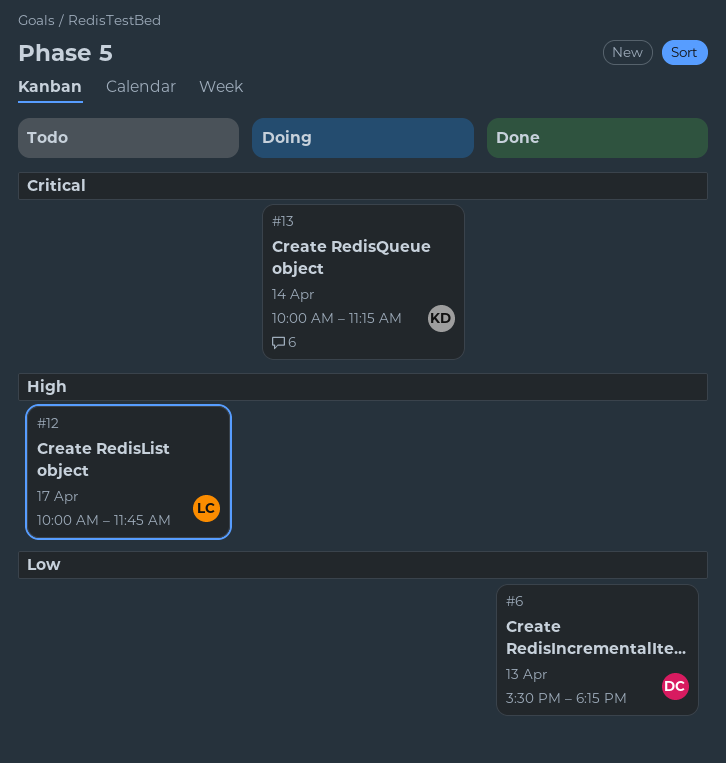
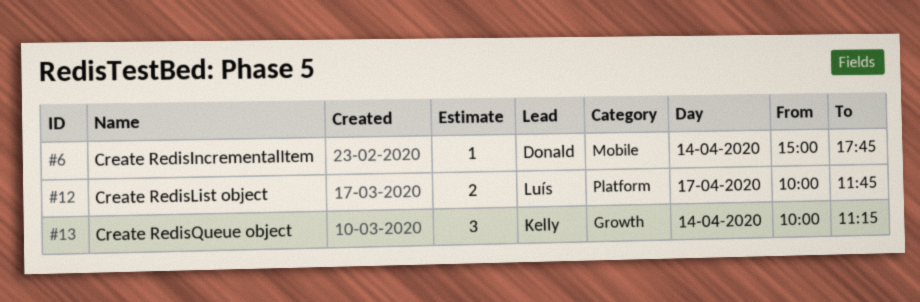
#6, day: Apr 13 -> Apr 14
#6, begins: 15:30 -> 15:00
#6, ends: 18:15 -> 17:45

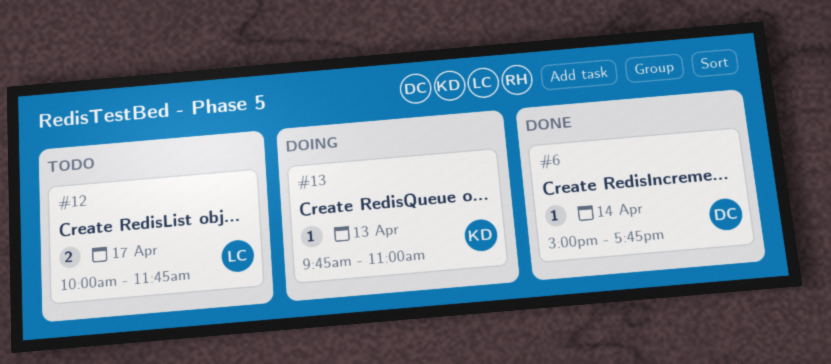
#13, estimate: 3 -> 1
#13, day: Apr 14 -> Apr 13
#13, begins: 10:00 -> 09:45
#13, ends: 11:15 -> 11:00

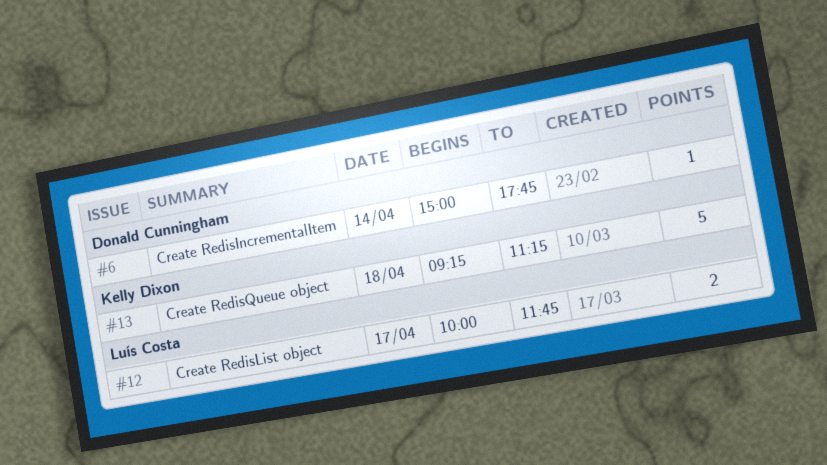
#13, estimate: 1 -> 5
#13, day: Apr 13 -> Apr 18
#13, begins: 09:45 -> 09:15
#13, ends: 11:00 -> 11:15

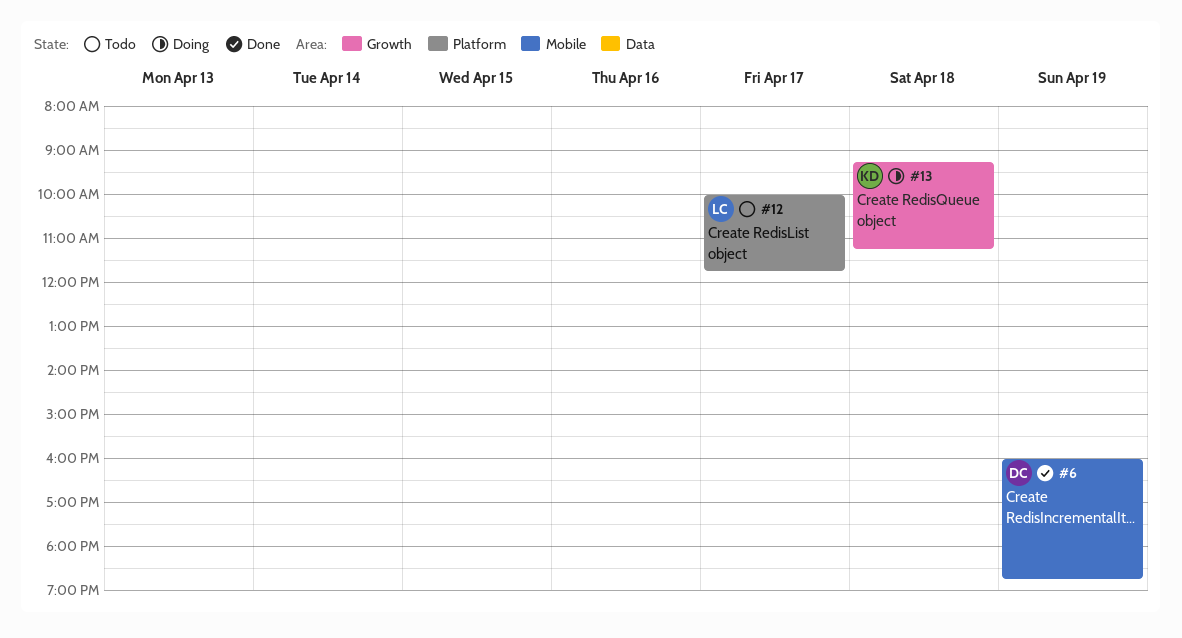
#6, day: Apr 14 -> Apr 19
#6, begins: 15:00 -> 16:00
#6, ends: 17:45 -> 18:45

